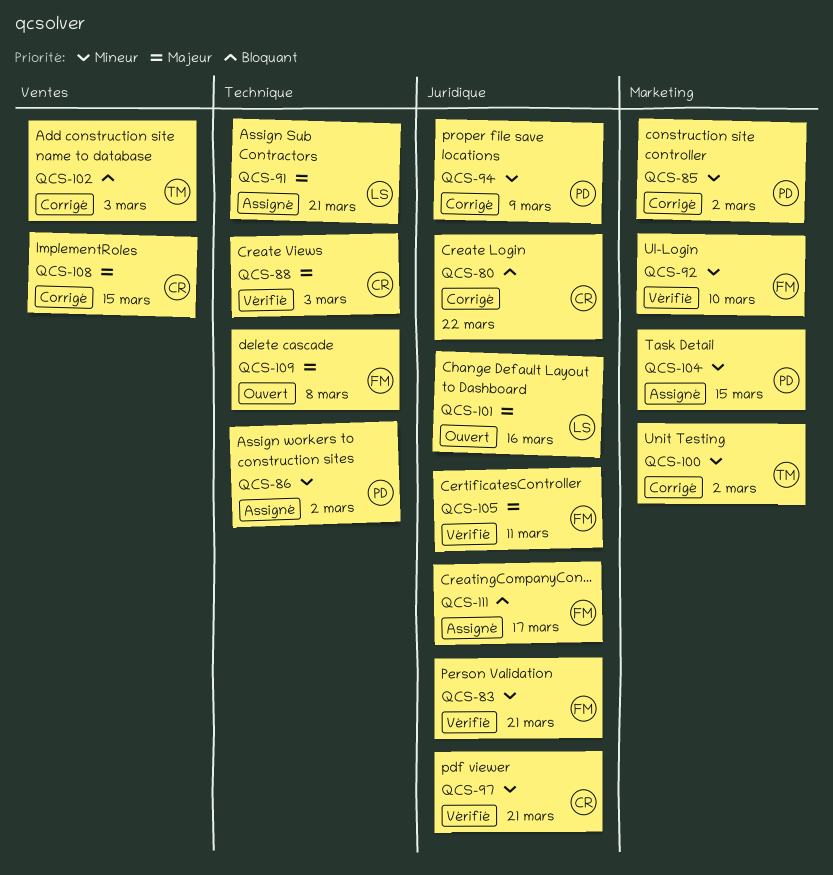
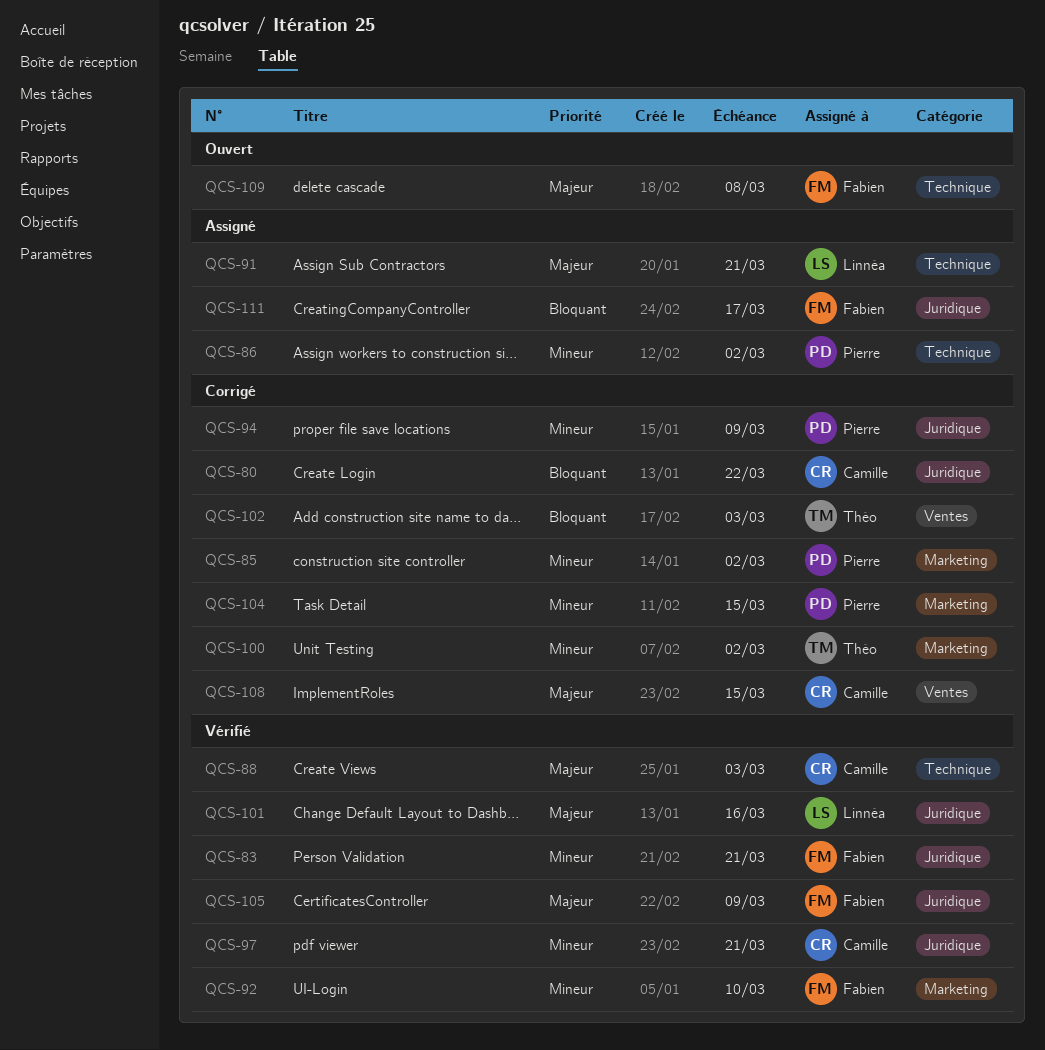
QCS-101, status: Ouvert -> Vérifié
QCS-104, status: Assigné -> Corrigé
QCS-105, due: Mar 11 -> Mar 9

